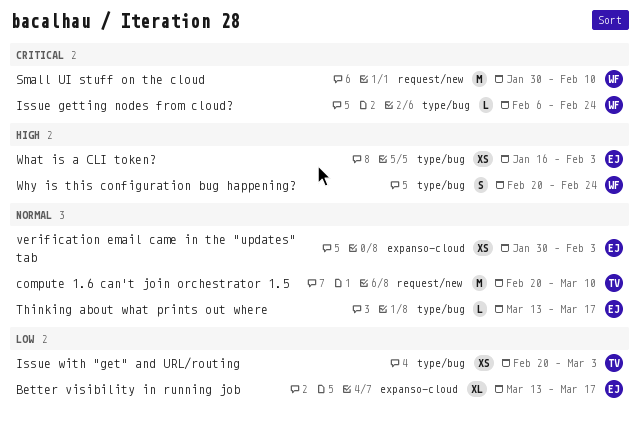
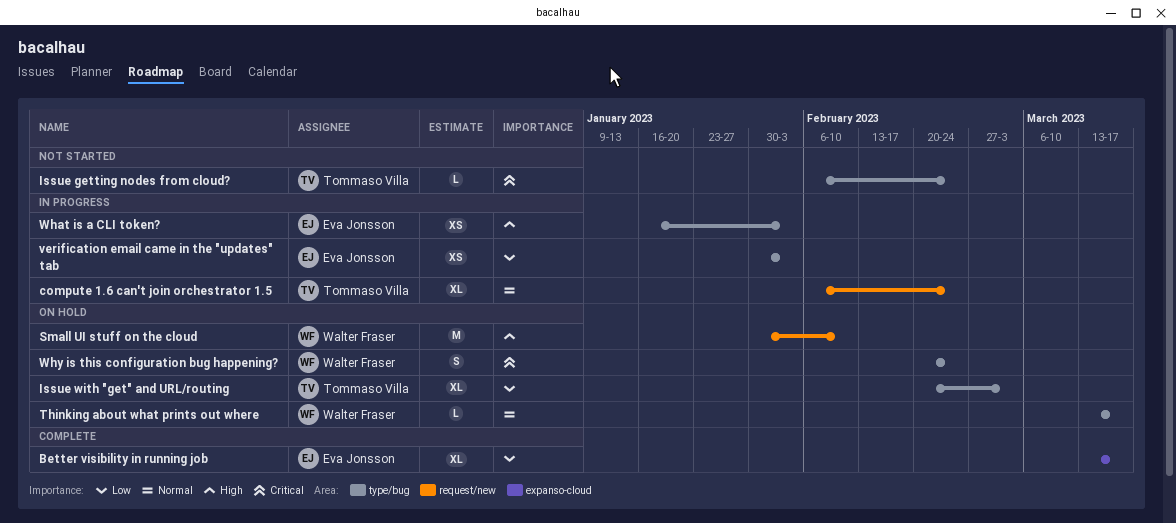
compute 1.6 can't join orchestrator 1.5, estimate: M -> XL
compute 1.6 can't join orchestrator 1.5, start: Feb 20 -> Feb 6
compute 1.6 can't join orchestrator 1.5, due: Mar 10 -> Feb 24
Issue getting nodes from cloud?, owner: Walter Fraser -> Tommaso Villa
Issue with "get" and URL/routing, estimate: XS -> XL
Small UI stuff on the cloud, priority: Critical -> High
Thinking about what prints out where, owner: Eva Jonsson -> Walter Fraser
verification email came in the "updates" tab, priority: Normal -> Low
verification email came in the "updates" tab, label: expanso-cloud -> type/bug
Why is this configuration bug happening?, priority: High -> Critical

